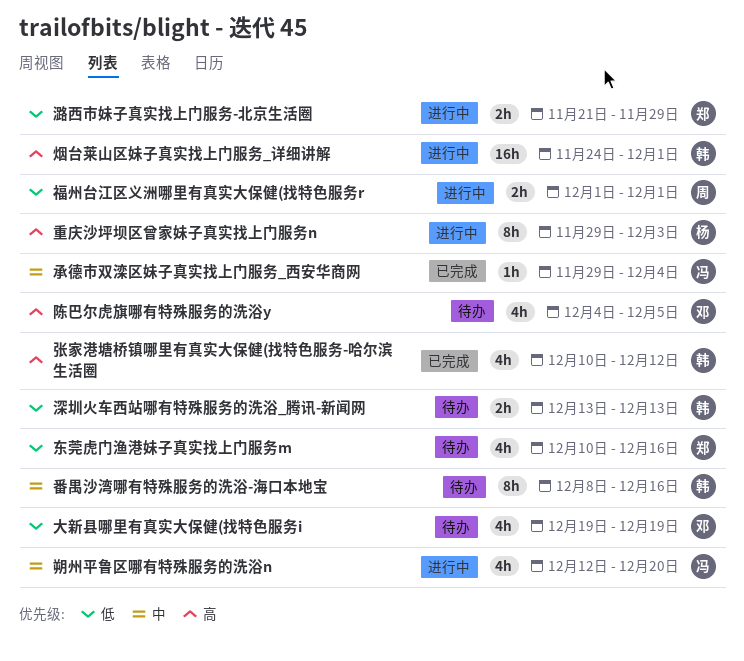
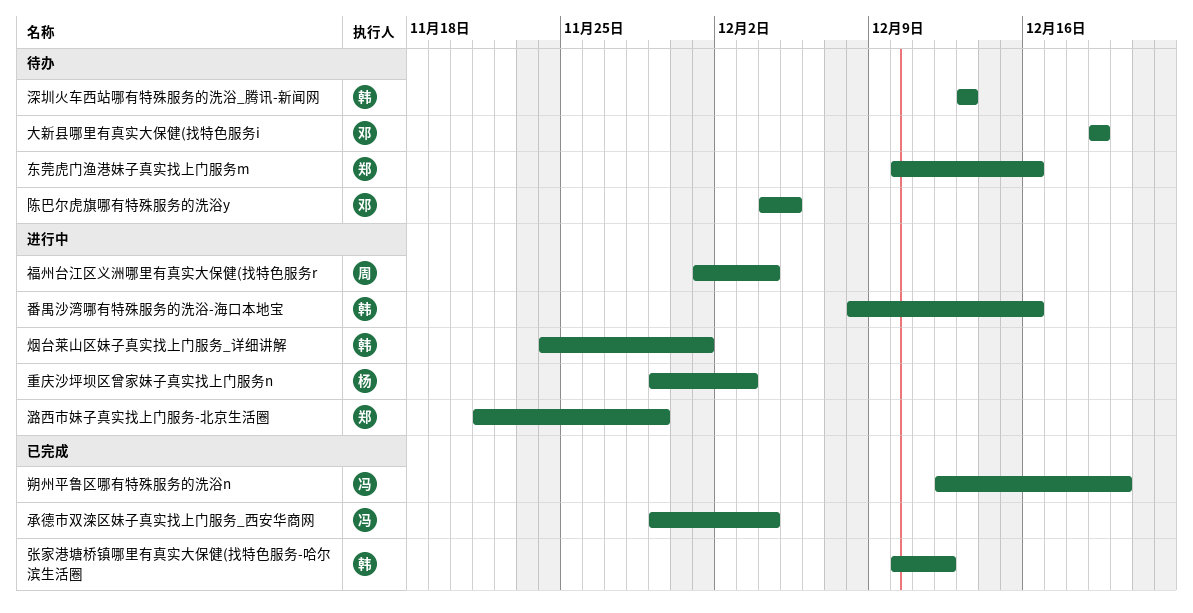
朔州平鲁区哪有特殊服务的洗浴n, status: 进行中 -> 已完成
番禺沙湾哪有特殊服务的洗浴-海口本地宝, status: 待办 -> 进行中
福州台江区义洲哪里有真实大保健(找特色服务r, due: Dec 1 -> Dec 4

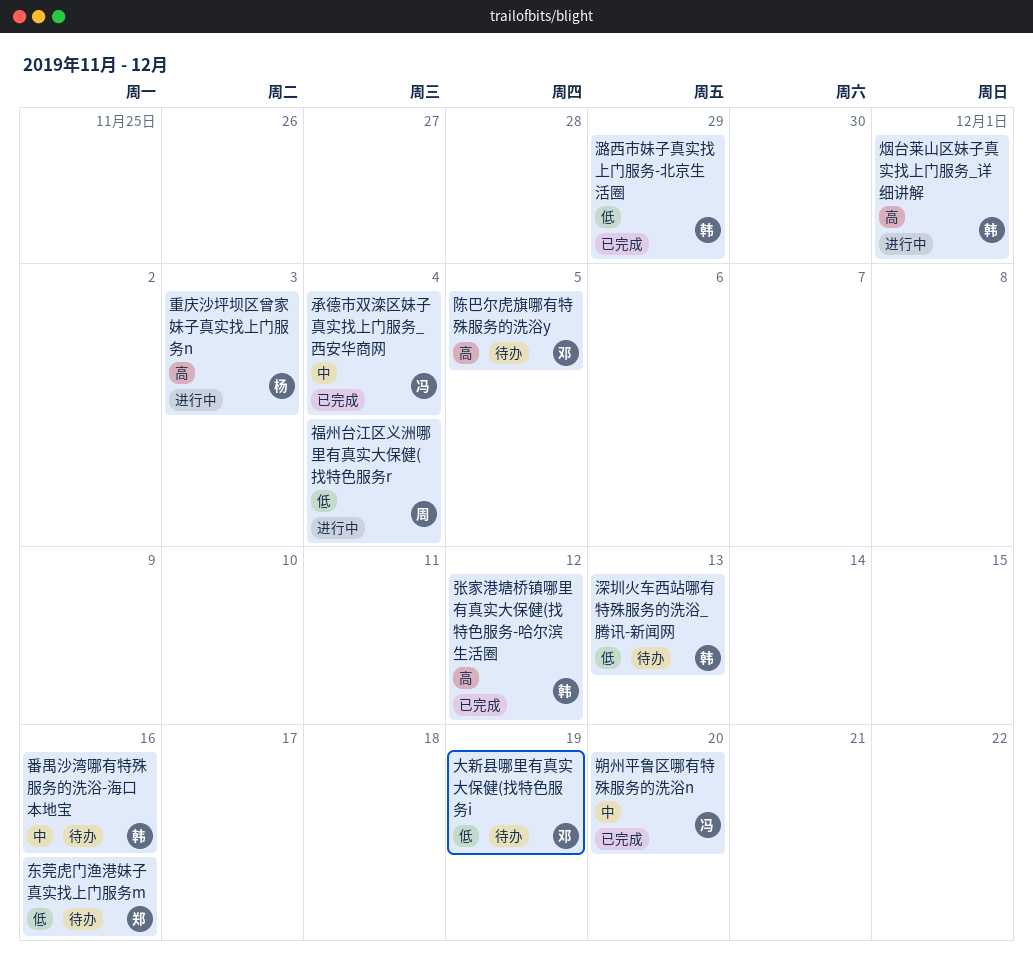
潞西市妹子真实找上门服务-北京生活圈, status: 进行中 -> 已完成
潞西市妹子真实找上门服务-北京生活圈, owner: 郑 -> 韩
番禺沙湾哪有特殊服务的洗浴-海口本地宝, status: 进行中 -> 待办

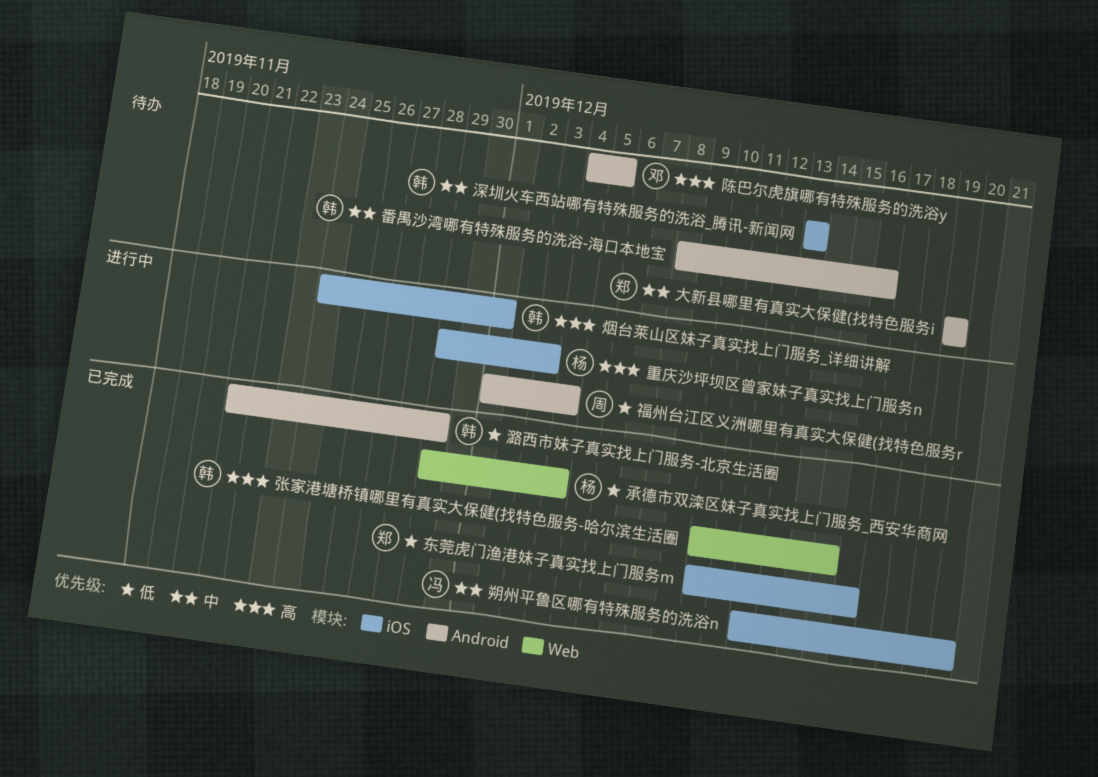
东莞虎门渔港妹子真实找上门服务m, status: 待办 -> 已完成
大新县哪里有真实大保健(找特色服务i, owner: 邓 -> 郑
大新县哪里有真实大保健(找特色服务i, priority: 低 -> 中
张家港塘桥镇哪里有真实大保健(找特色服务-哈尔滨生活圈, due: Dec 12 -> Dec 15
承德市双滦区妹子真实找上门服务_西安华商网, owner: 冯 -> 杨
承德市双滦区妹子真实找上门服务_西安华商网, priority: 中 -> 低
深圳火车西站哪有特殊服务的洗浴_腾讯-新闻网, priority: 低 -> 中

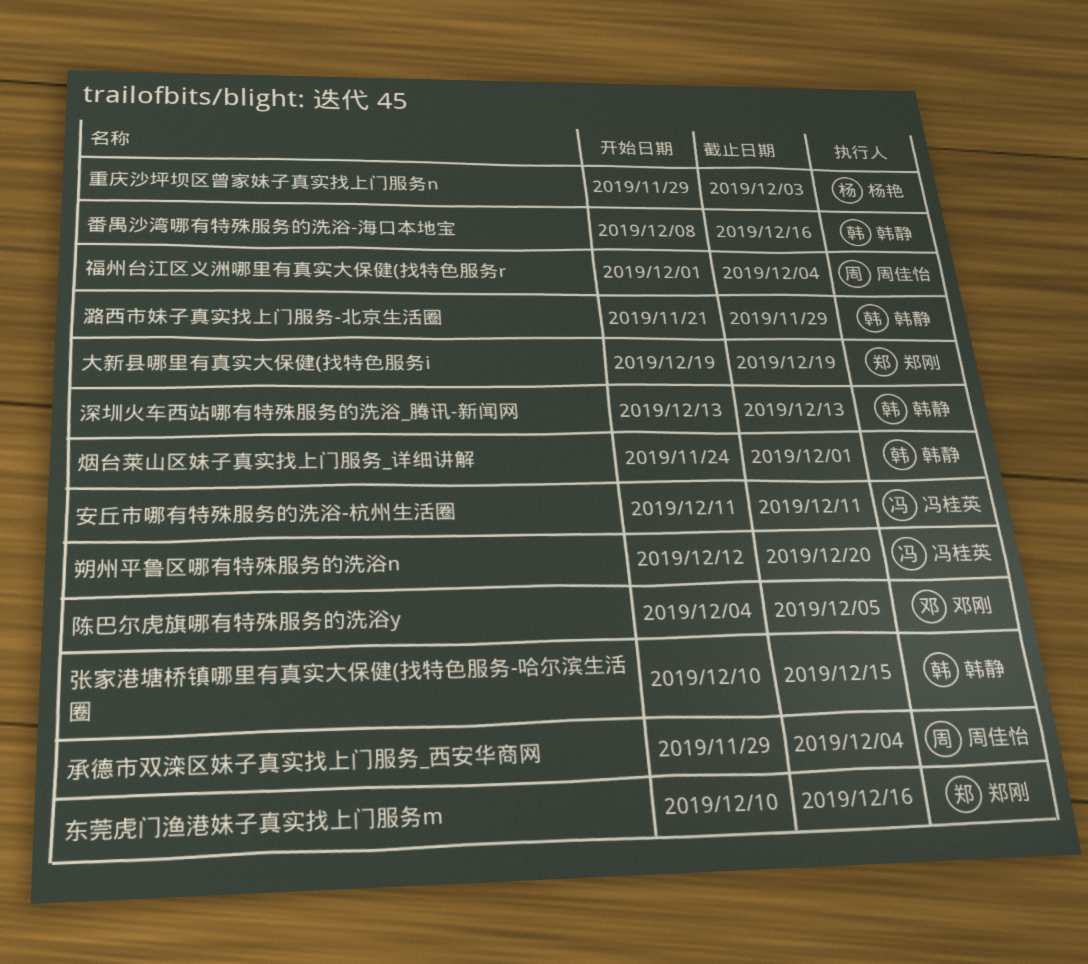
安丘市哪有特殊服务的洗浴-杭州生活圈: none -> present
承德市双滦区妹子真实找上门服务_西安华商网, owner: 杨艳 -> 周佳怡

